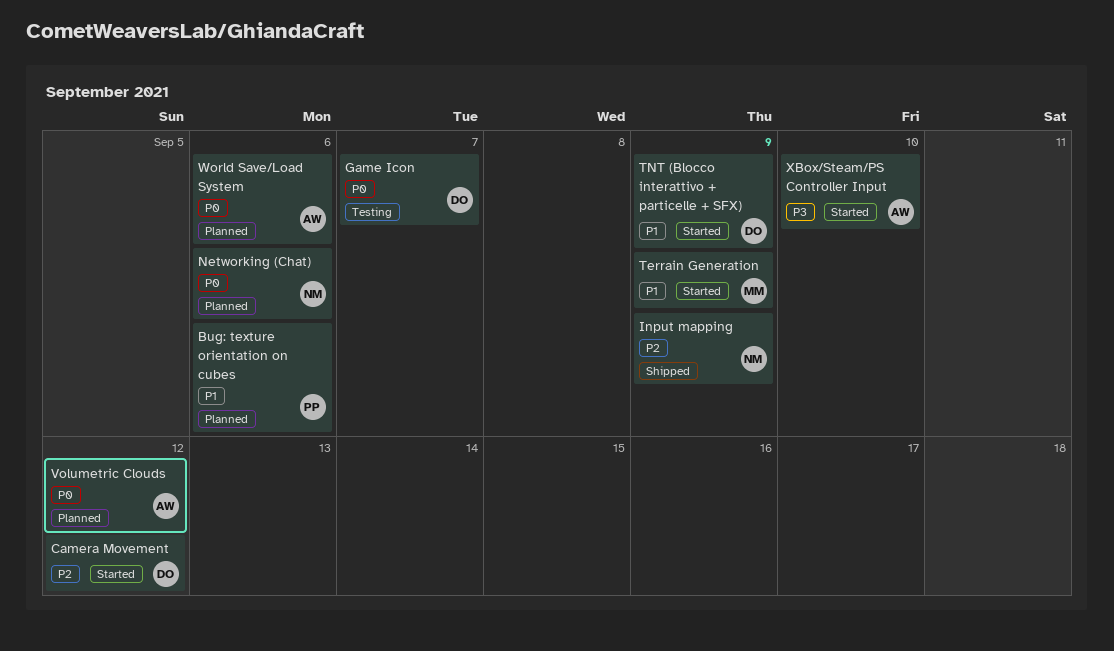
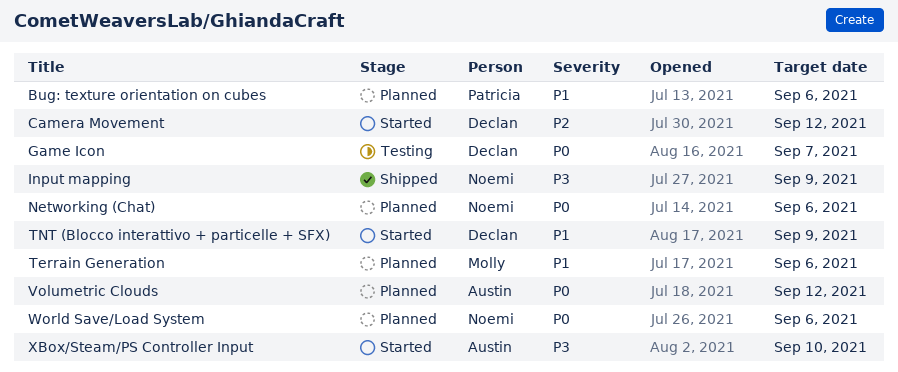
Input mapping, priority: P2 -> P3
Terrain Generation, status: Started -> Planned
Terrain Generation, due: Sep 9 -> Sep 6
World Save/Load System, owner: Austin -> Noemi

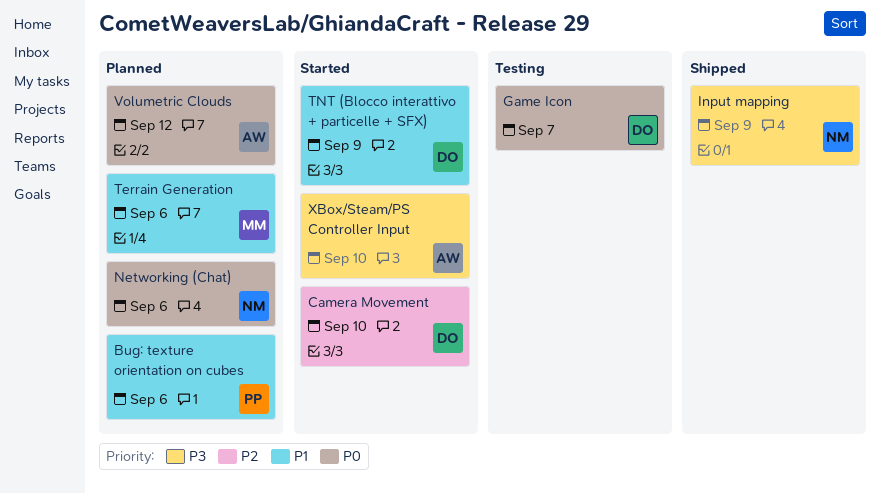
Camera Movement, due: Sep 12 -> Sep 10
World Save/Load System: present -> none

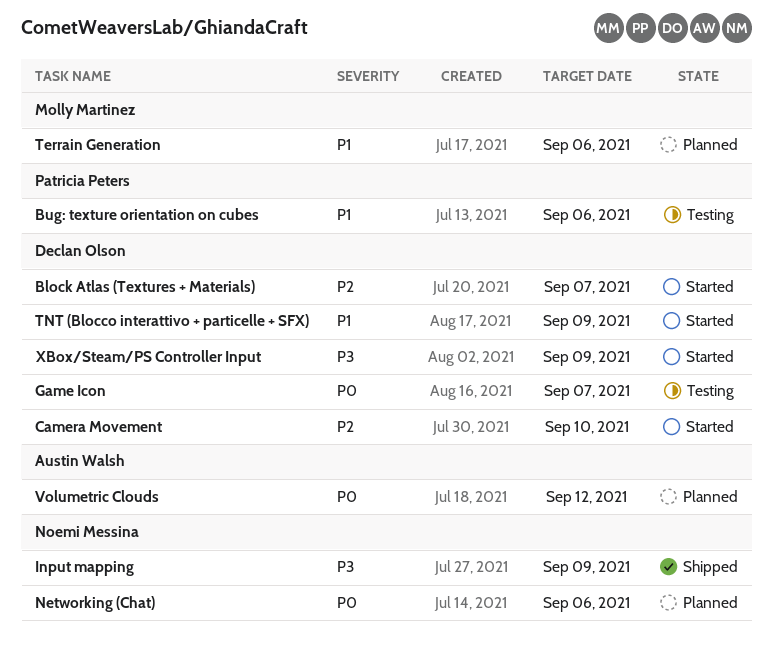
Block Atlas (Textures + Materials): none -> present
Bug: texture orientation on cubes, status: Planned -> Testing
XBox/Steam/PS Controller Input, owner: Austin Walsh -> Declan Olson
XBox/Steam/PS Controller Input, due: Sep 10 -> Sep 9

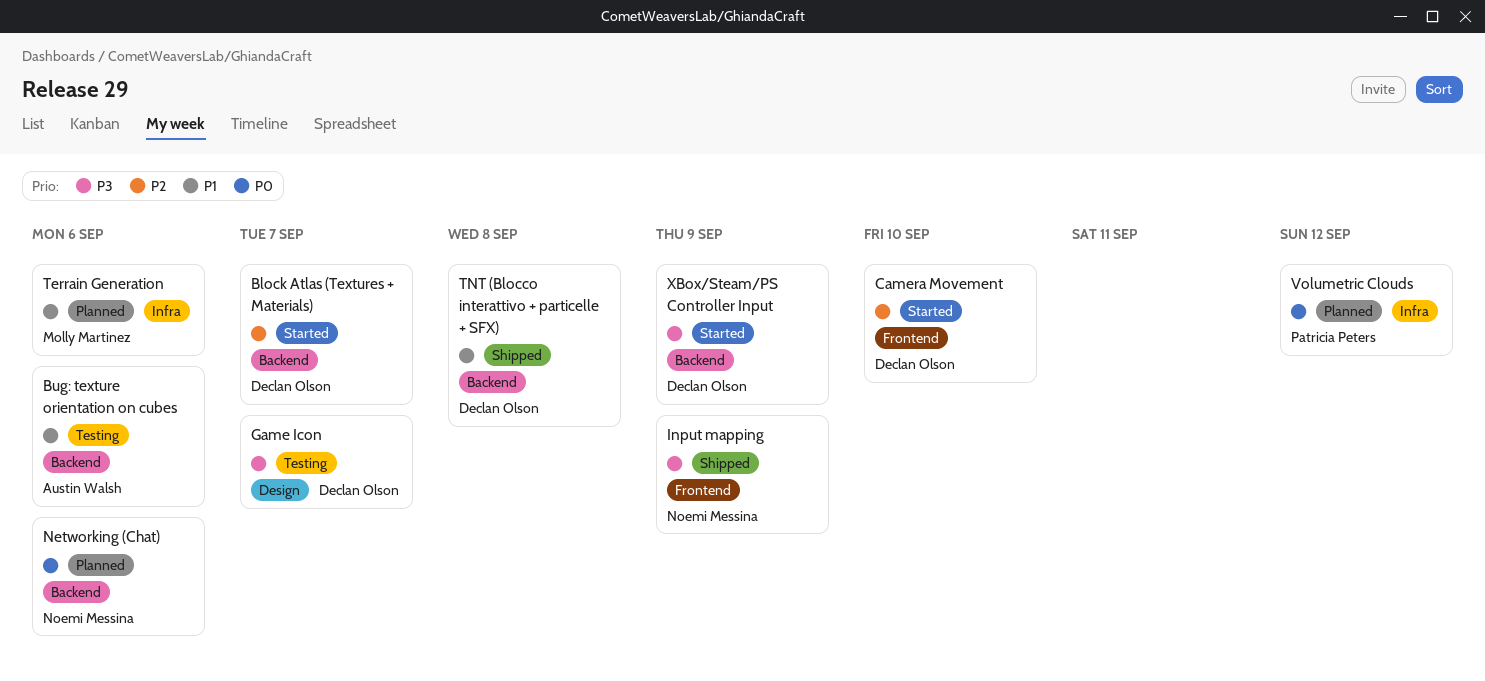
Bug: texture orientation on cubes, owner: Patricia Peters -> Austin Walsh
Game Icon, priority: P0 -> P3
TNT (Blocco interattivo + particelle + SFX), status: Started -> Shipped
TNT (Blocco interattivo + particelle + SFX), due: Sep 9 -> Sep 8
Volumetric Clouds, owner: Austin Walsh -> Patricia Peters

